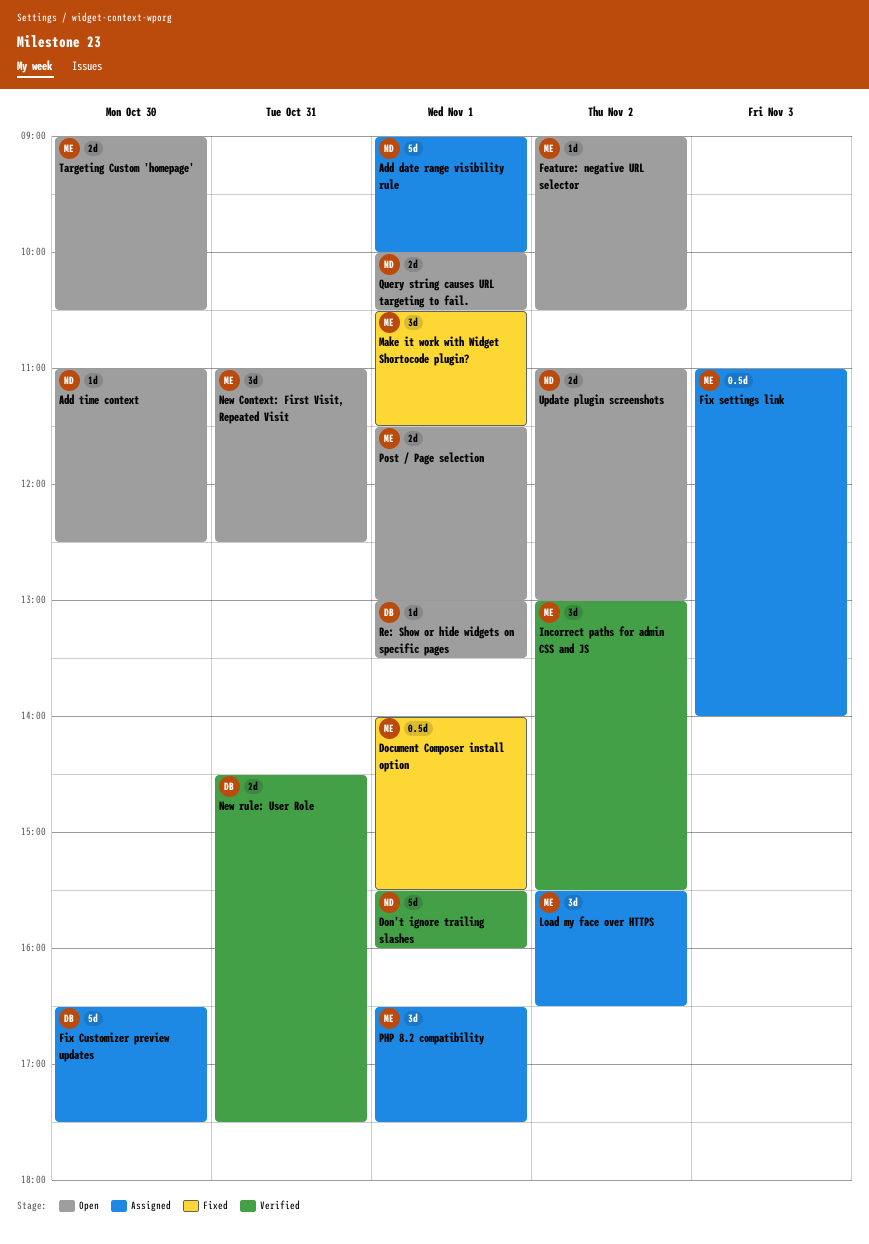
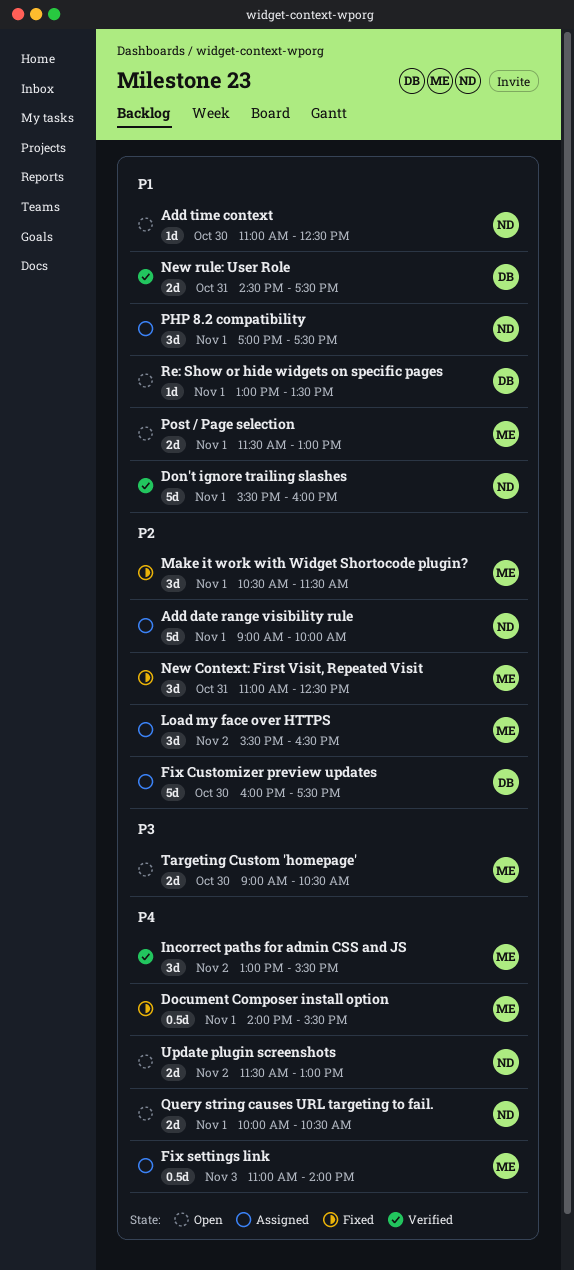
Feature: negative URL selector: present -> none
Fix Customizer preview updates, begins: 16:30 -> 16:00
New Context: First Visit, Repeated Visit, status: Open -> Fixed
PHP 8.2 compatibility, owner: ME -> ND
PHP 8.2 compatibility, begins: 16:30 -> 17:00
Update plugin screenshots, begins: 11:00 -> 11:30

